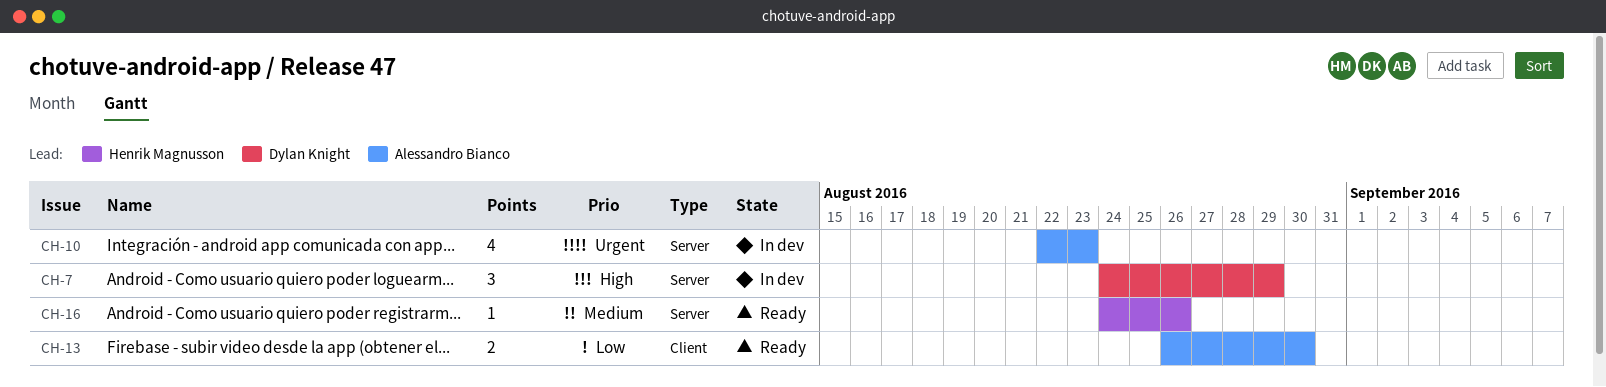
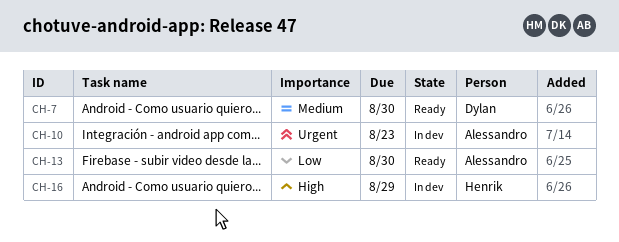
CH-7, status: In dev -> Ready
CH-7, priority: High -> Medium
CH-7, due: Aug 29 -> Aug 30
CH-16, status: Ready -> In dev
CH-16, priority: Medium -> High
CH-16, due: Aug 26 -> Aug 29

